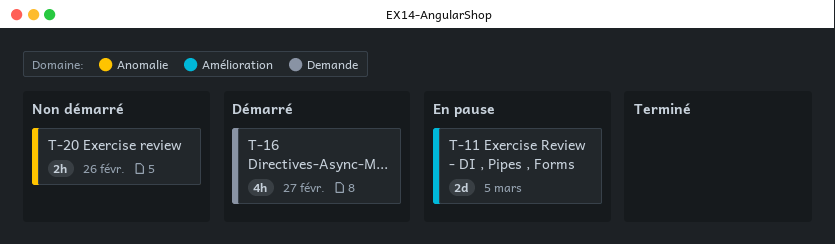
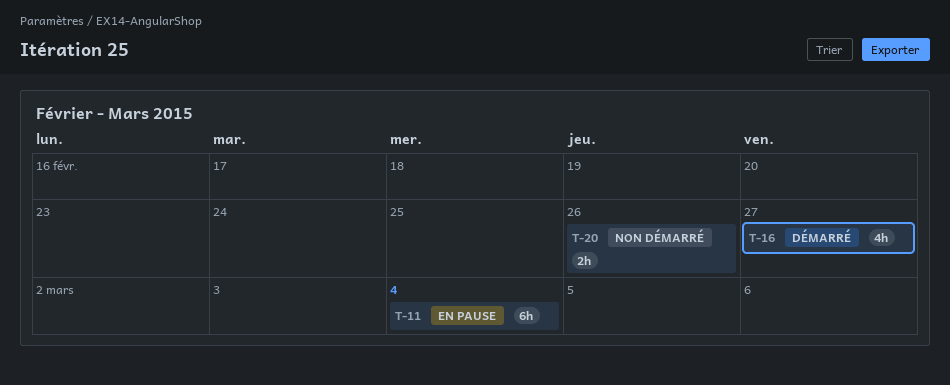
T-11, estimate: 2d -> 6h
T-11, due: Mar 5 -> Mar 4

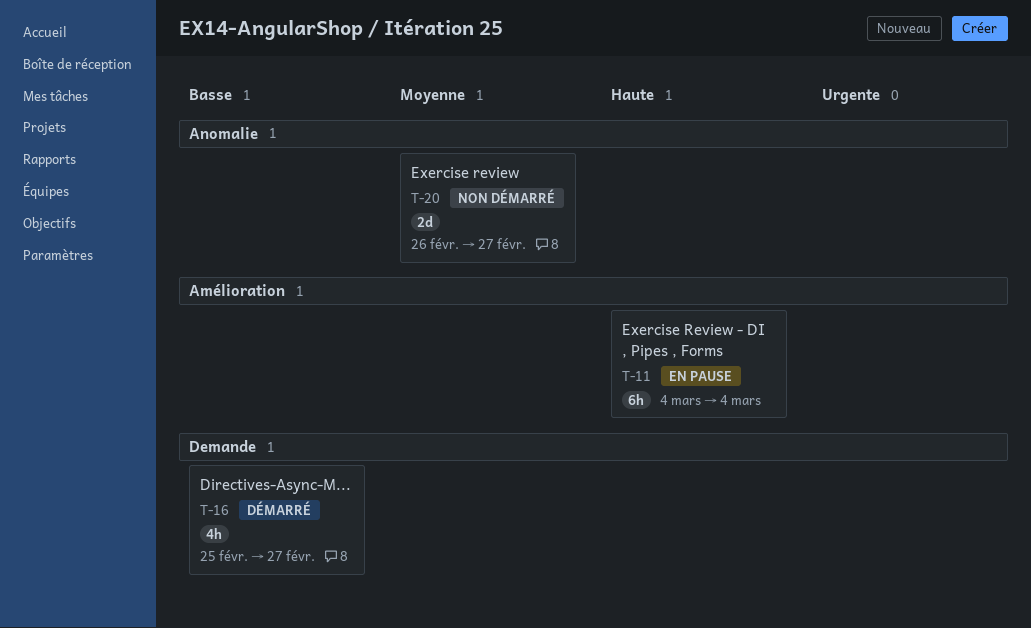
T-20, estimate: 2h -> 2d
T-20, due: Feb 26 -> Feb 27

